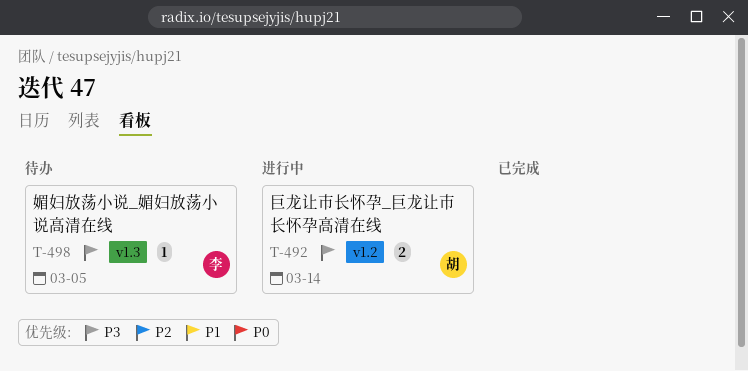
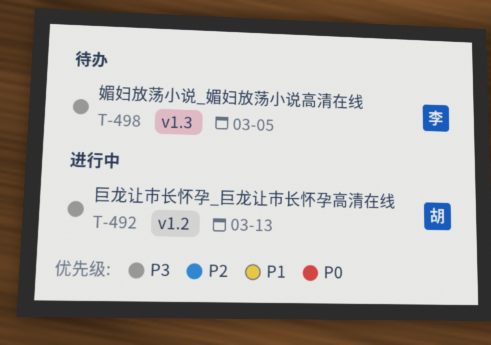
T-492, due: Mar 14 -> Mar 13

